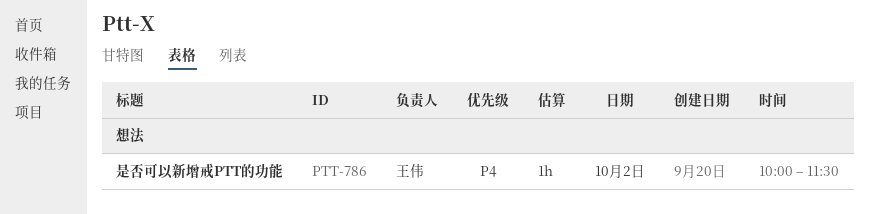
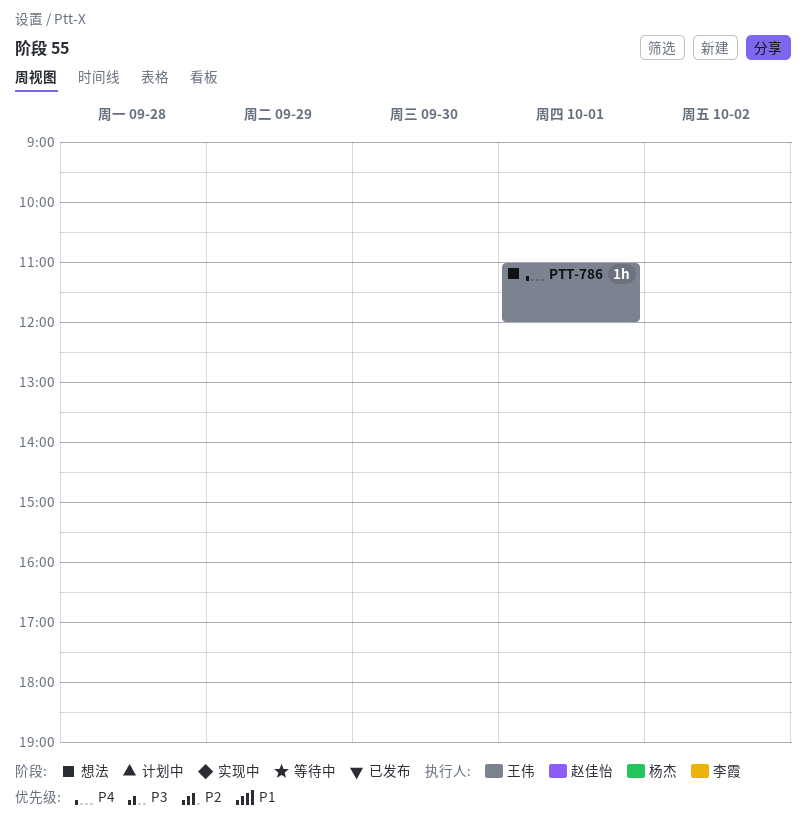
PTT-786, day: Oct 2 -> Oct 1
PTT-786, begins: 10:00 -> 11:00
PTT-786, ends: 11:30 -> 12:00

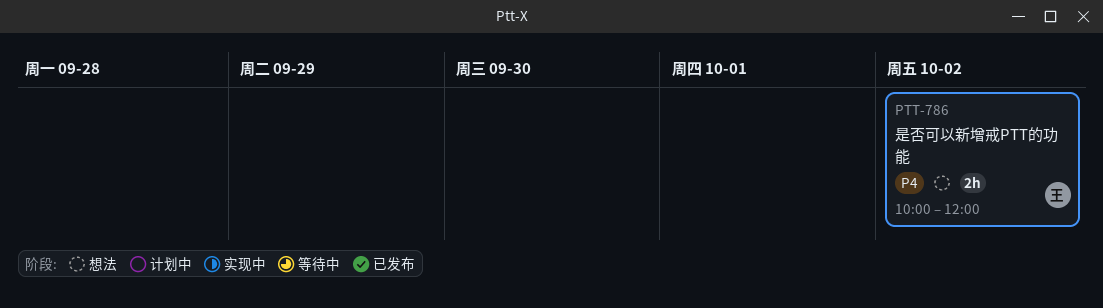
PTT-786, estimate: 1h -> 2h
PTT-786, day: Oct 1 -> Oct 2
PTT-786, begins: 11:00 -> 10:00

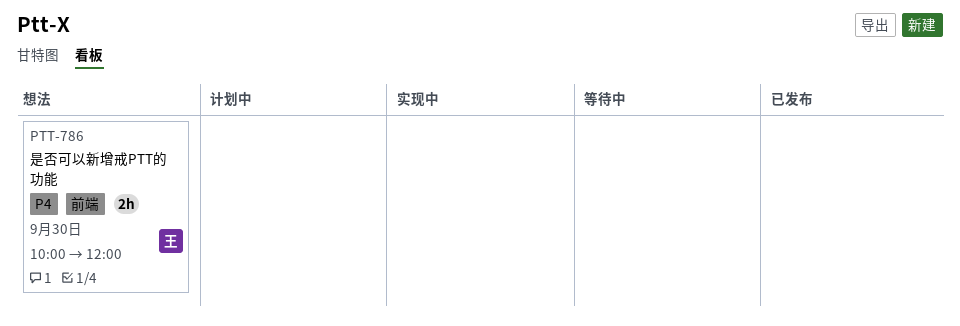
PTT-786, day: Oct 2 -> Sep 30

